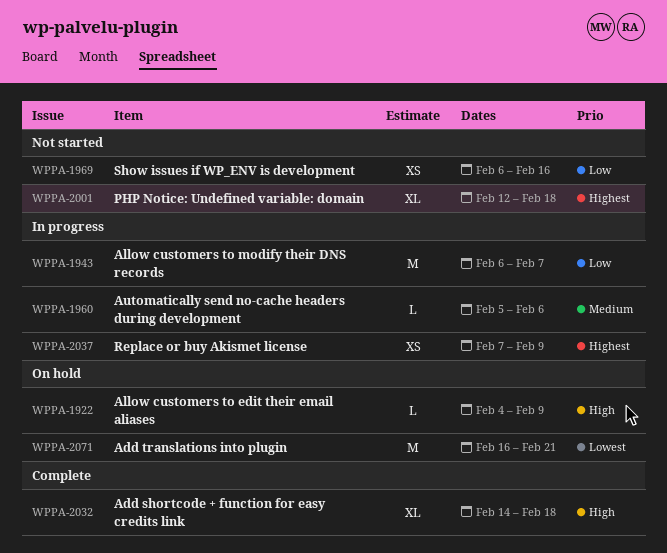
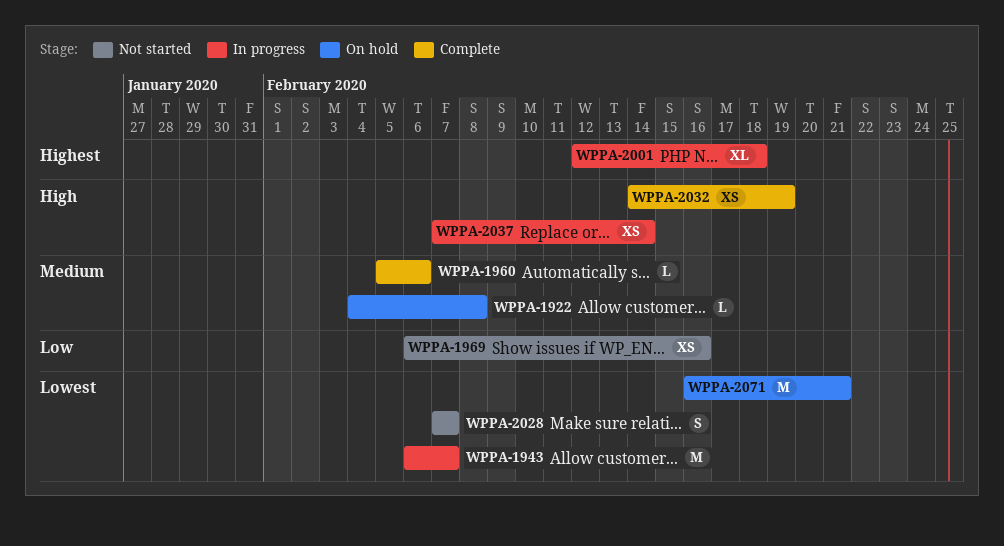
WPPA-1922, priority: High -> Medium
WPPA-1922, due: Feb 9 -> Feb 8
WPPA-1943, priority: Low -> Lowest
WPPA-1960, status: In progress -> Complete
WPPA-2001, status: Not started -> In progress
WPPA-2028: none -> present
WPPA-2032, estimate: XL -> XS
WPPA-2032, due: Feb 18 -> Feb 19
WPPA-2037, priority: Highest -> High
WPPA-2037, due: Feb 9 -> Feb 14

